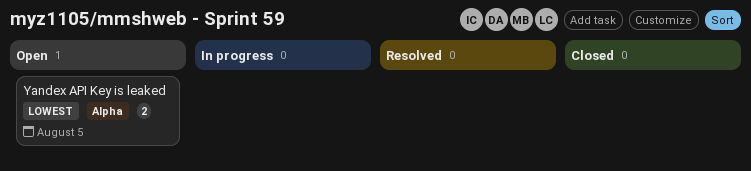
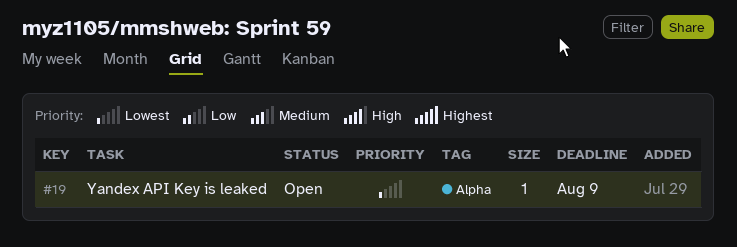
Yandex API Key is leaked, estimate: 2 -> 1
Yandex API Key is leaked, due: Aug 5 -> Aug 9

